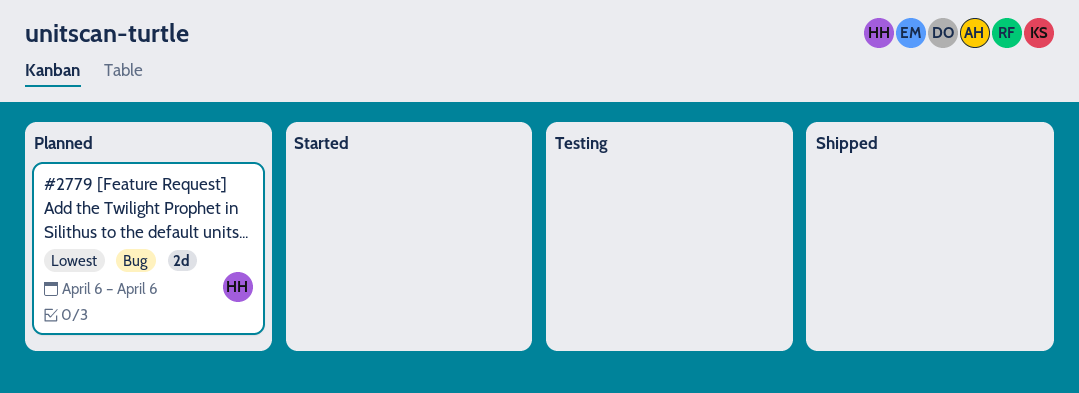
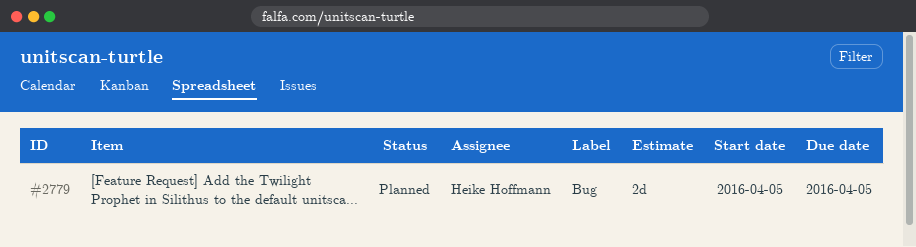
#2779, start: Apr 6 -> Apr 5
#2779, due: Apr 6 -> Apr 5

